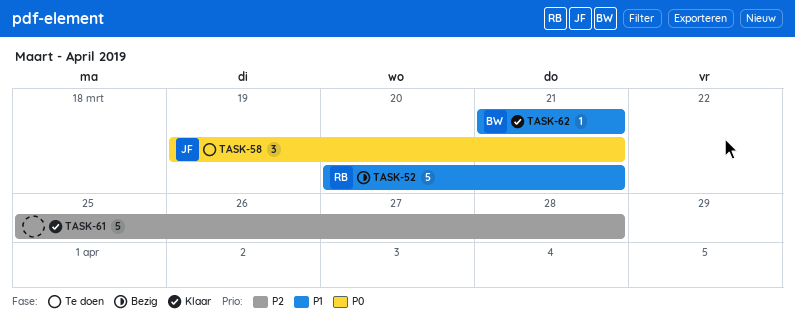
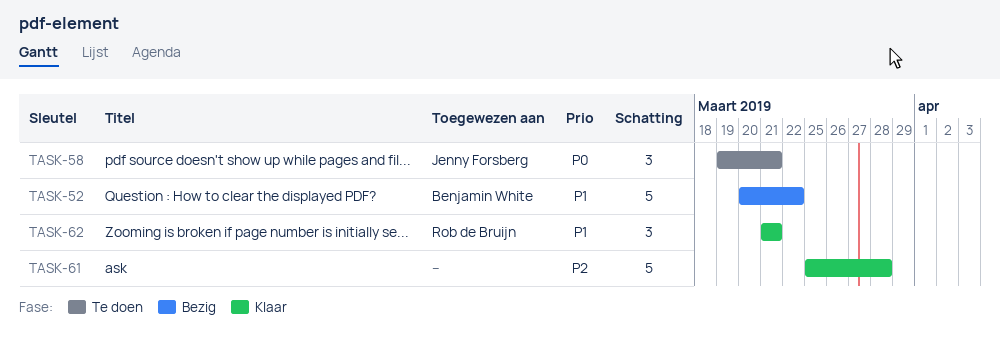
TASK-52, owner: Rob de Bruijn -> Benjamin White
TASK-52, due: Mar 21 -> Mar 22
TASK-62, owner: Benjamin White -> Rob de Bruijn
TASK-62, estimate: 1 -> 3

